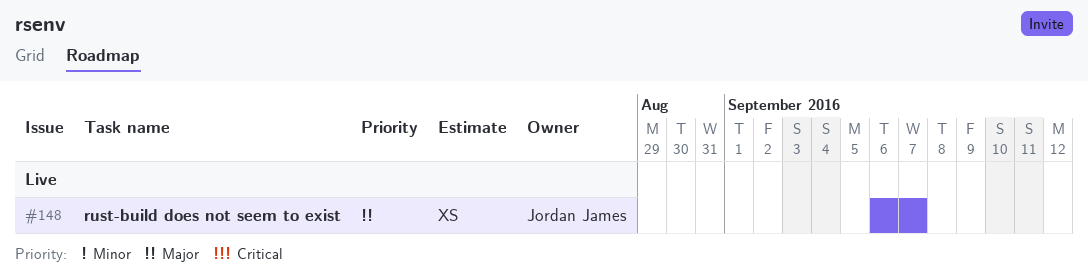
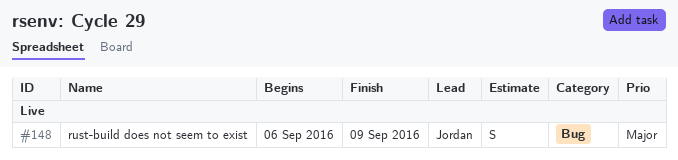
#148, estimate: XS -> S
#148, due: Sep 7 -> Sep 9

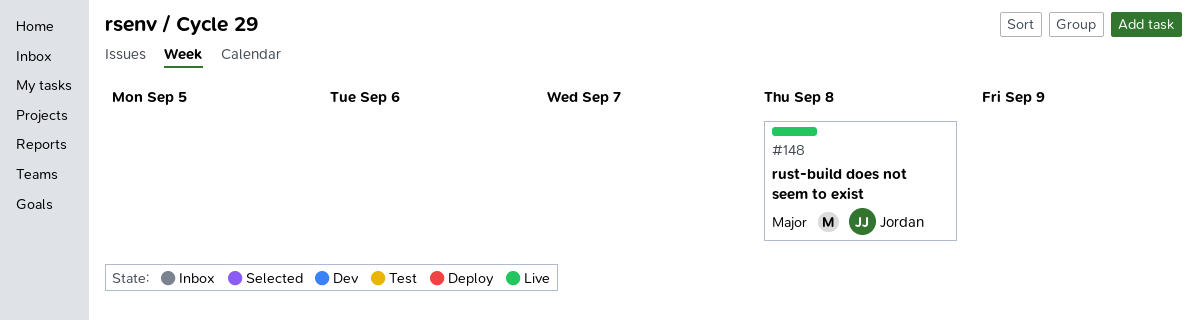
#148, estimate: S -> M
#148, due: Sep 9 -> Sep 8

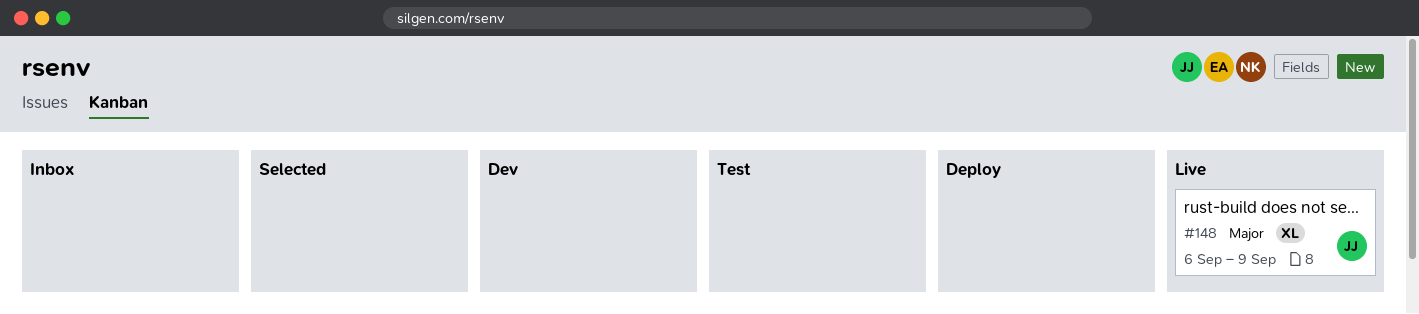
#148, estimate: M -> XL
#148, due: Sep 8 -> Sep 9

